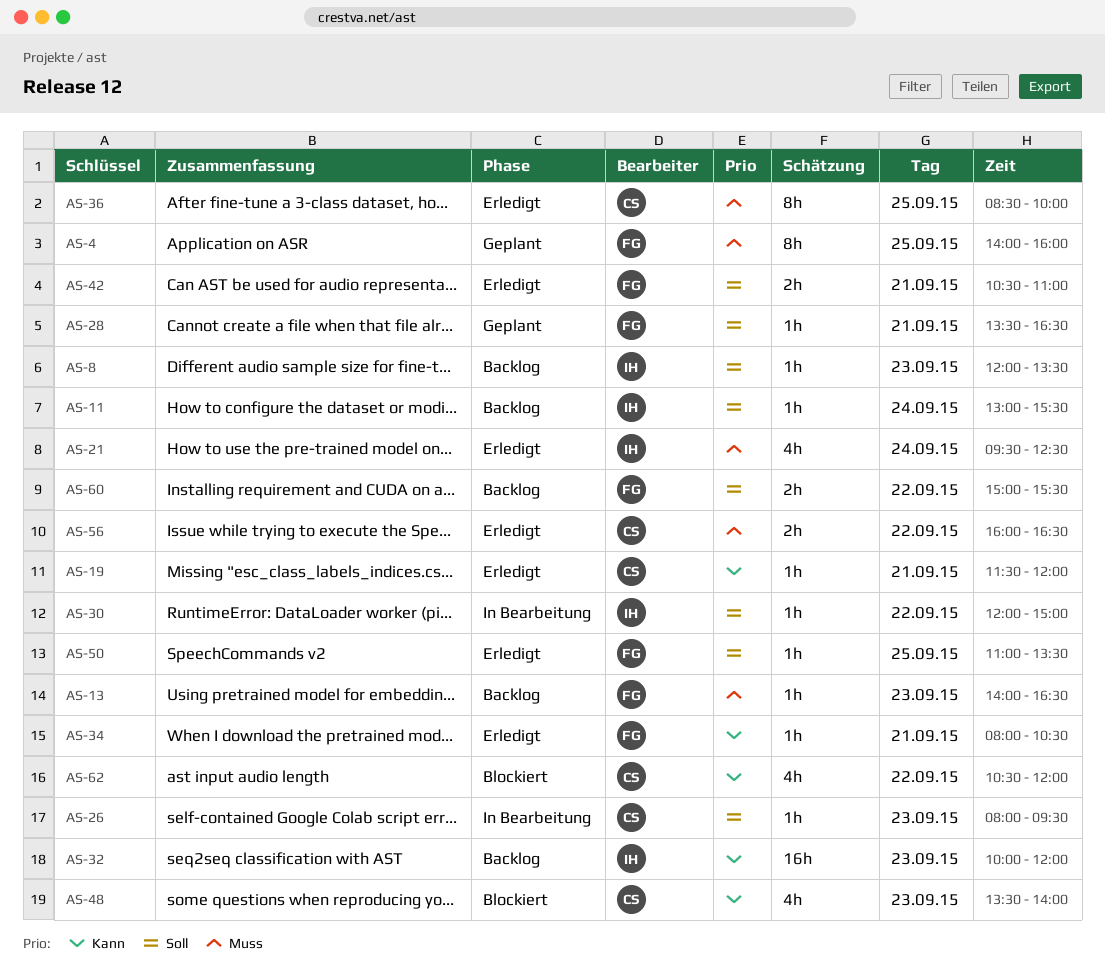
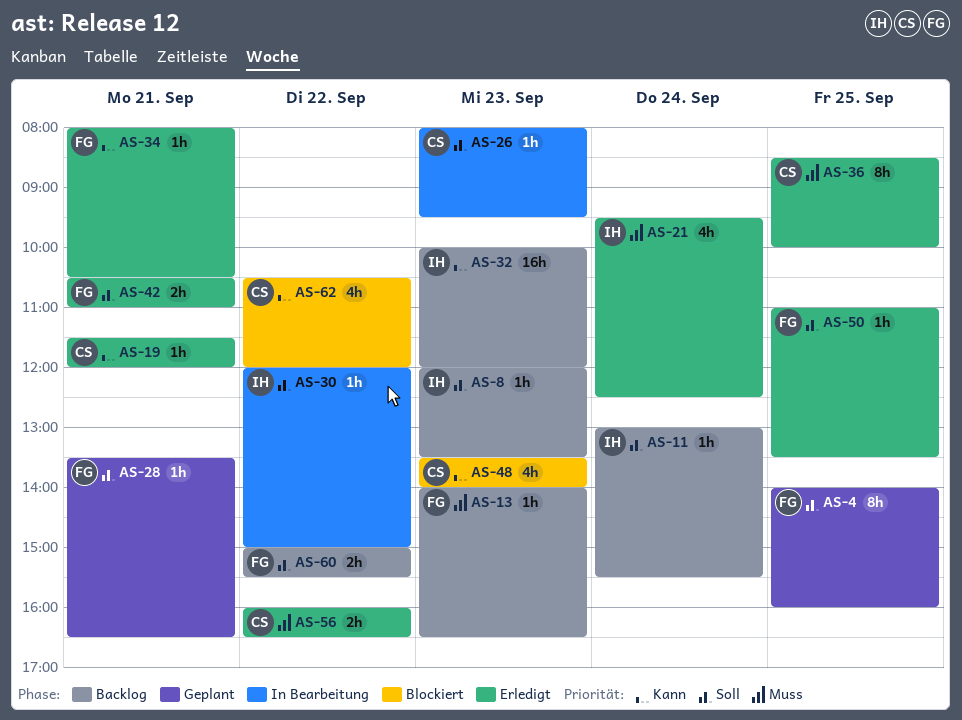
AS-4, priority: Muss -> Soll

